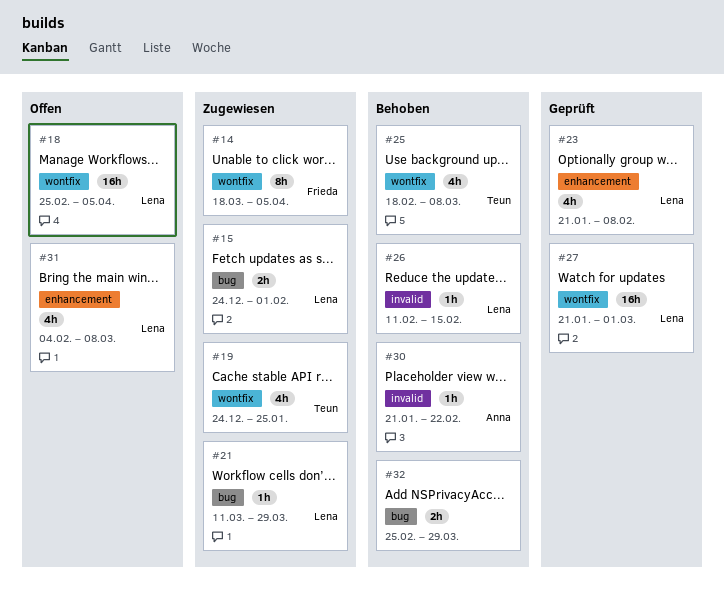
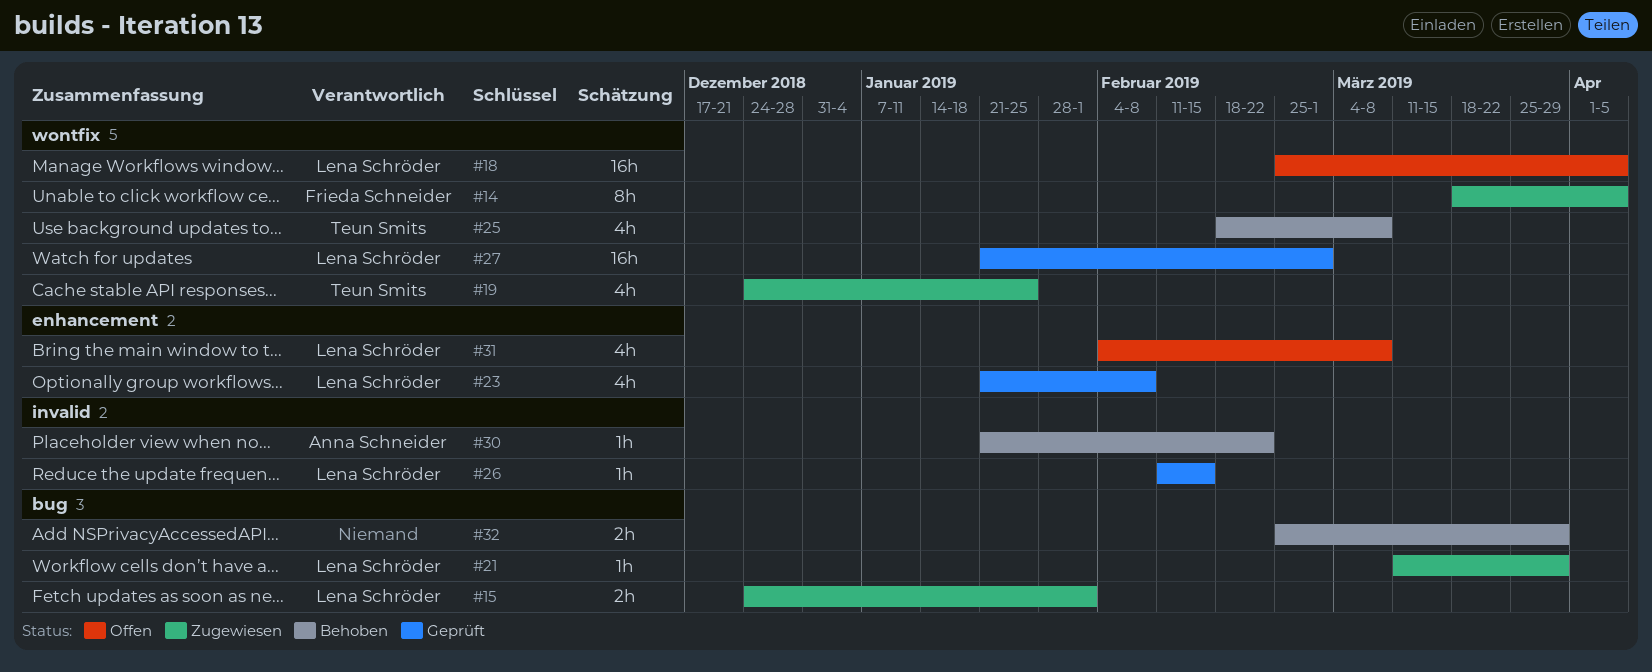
#26, status: Behoben -> Geprüft

